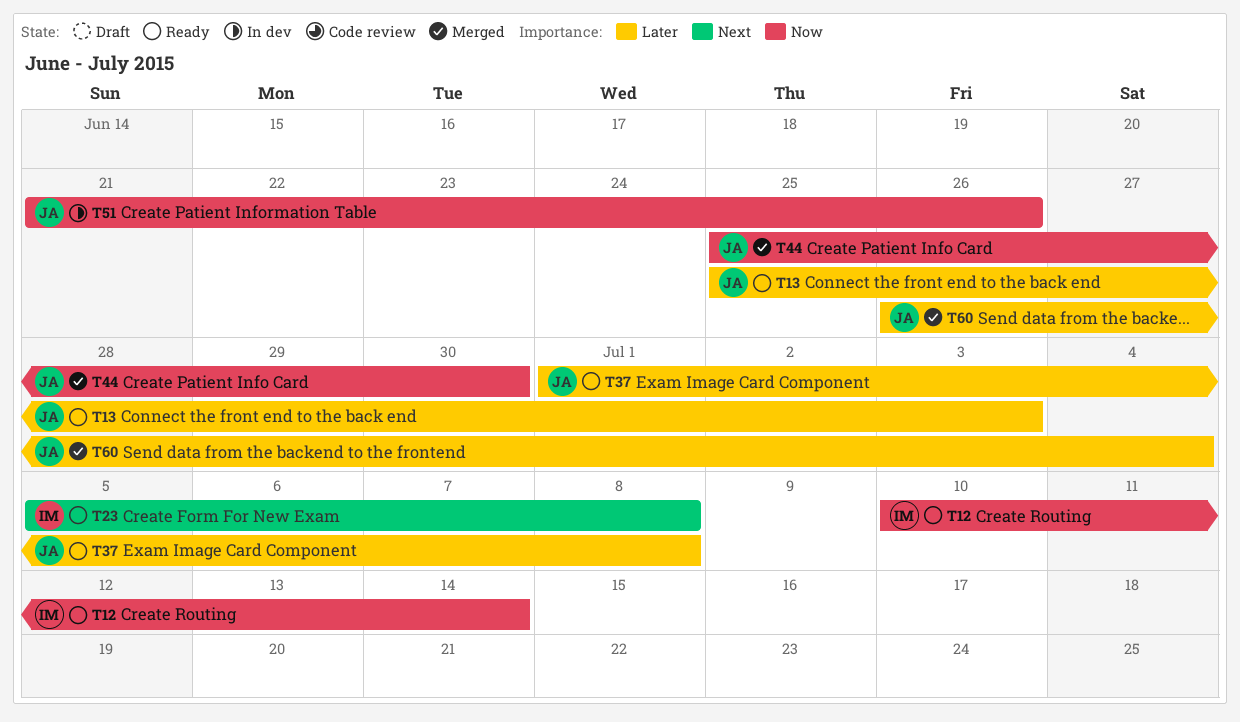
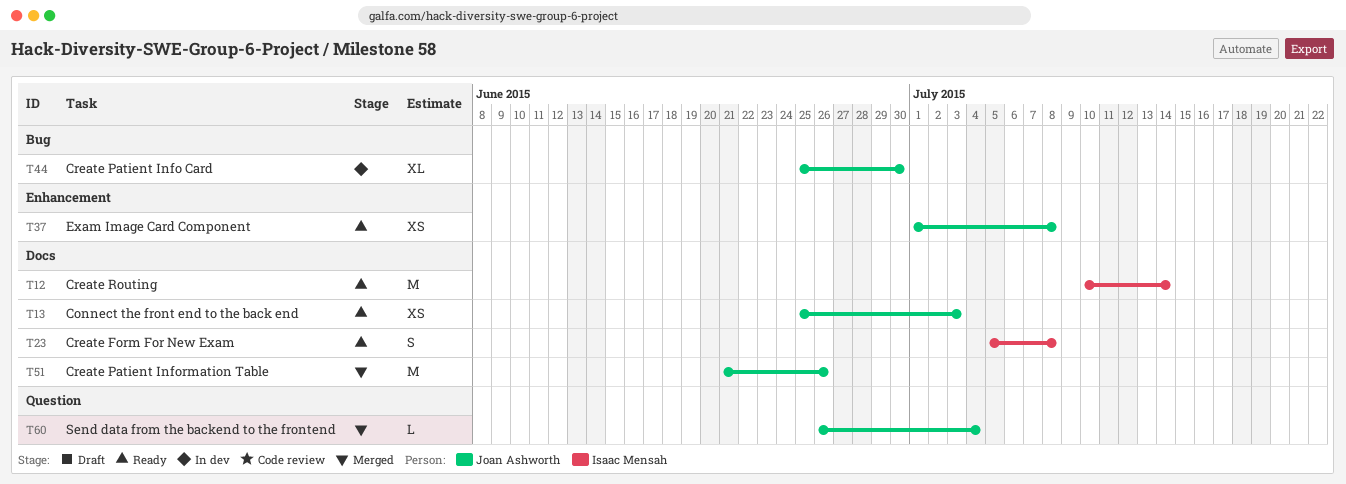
T44, status: Merged -> In dev
T51, status: In dev -> Merged

